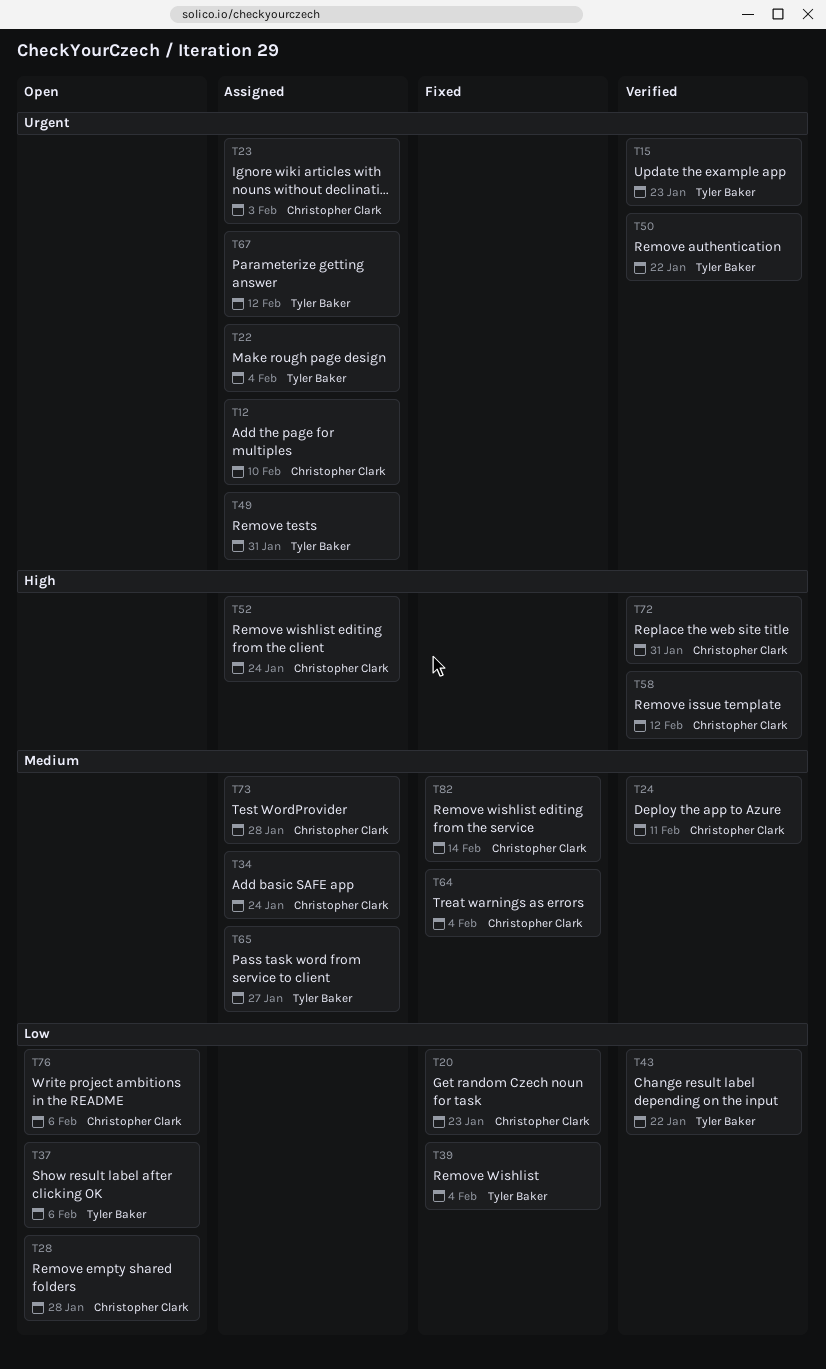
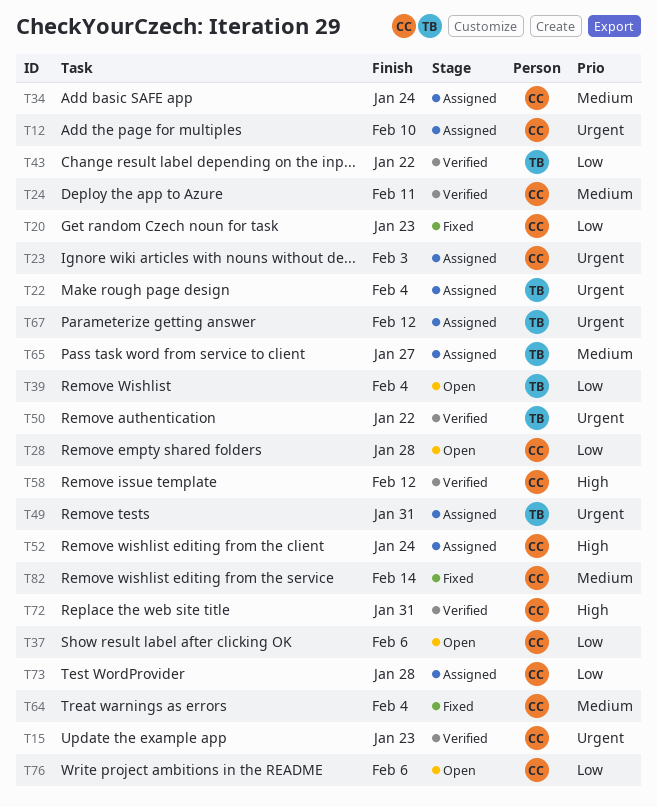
T15, owner: Tyler Baker -> Christopher Clark
T37, owner: Tyler Baker -> Christopher Clark
T39, status: Fixed -> Open
T73, priority: Medium -> Low

